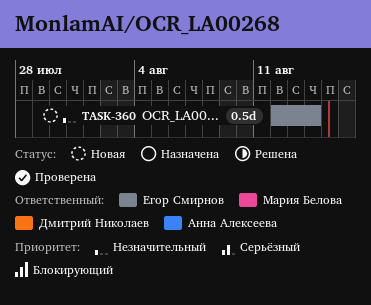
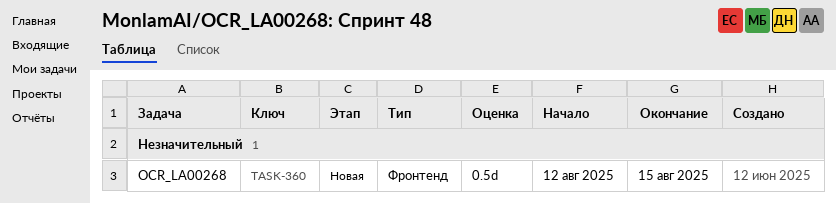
TASK-360, due: Aug 14 -> Aug 15

